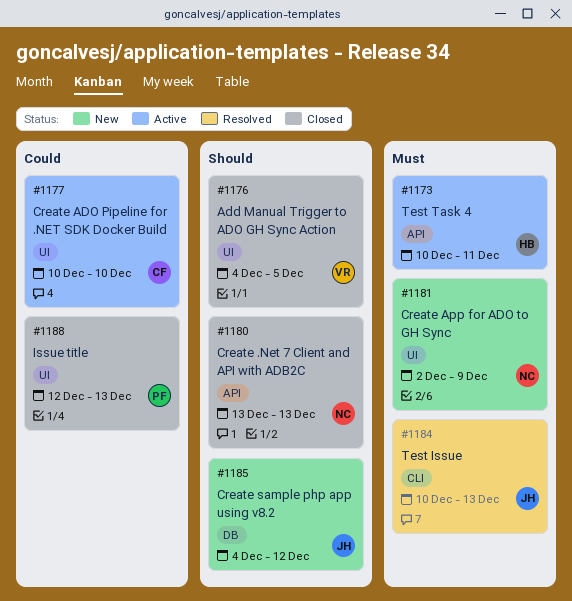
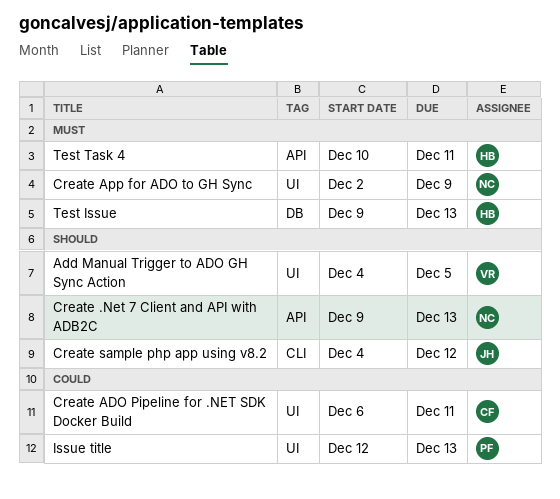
Create .Net 7 Client and API with ADB2C, start: Dec 13 -> Dec 9
Create ADO Pipeline for .NET SDK Docker Build, start: Dec 10 -> Dec 6
Create ADO Pipeline for .NET SDK Docker Build, due: Dec 10 -> Dec 11
Create sample php app using v8.2, label: DB -> CLI
Test Issue, owner: JH -> HB
Test Issue, label: CLI -> DB
Test Issue, start: Dec 10 -> Dec 9

